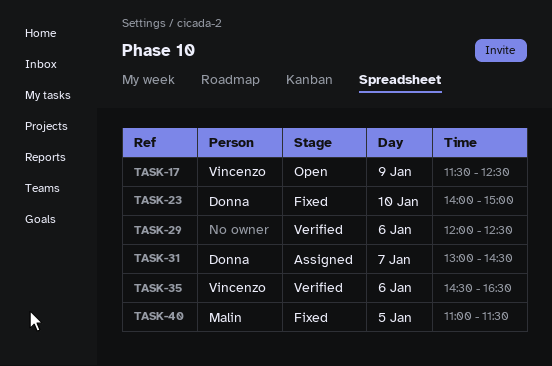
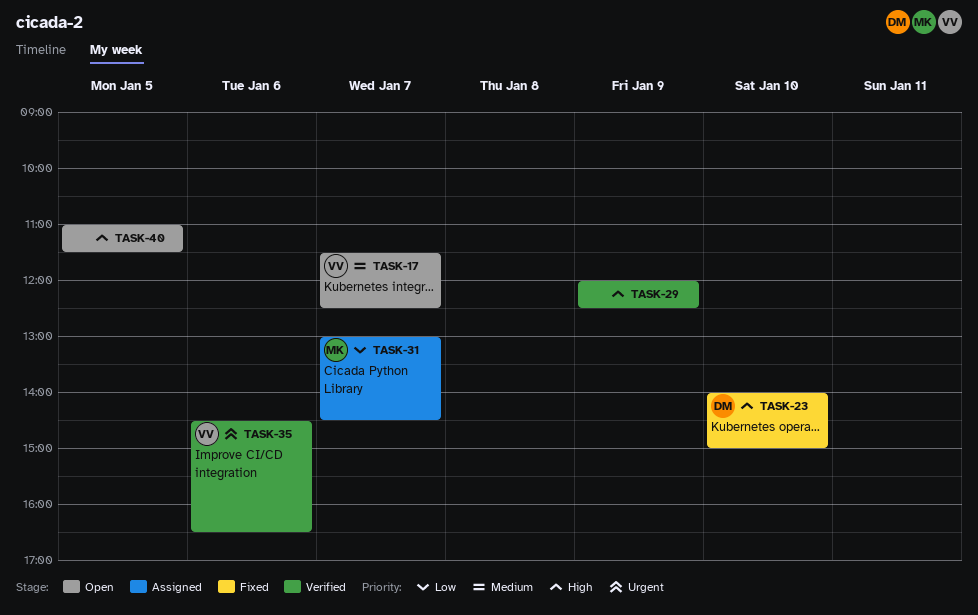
TASK-17, day: Jan 9 -> Jan 7
TASK-29, day: Jan 6 -> Jan 9
TASK-31, owner: Donna -> Malin
TASK-40, status: Fixed -> Open
TASK-40, owner: Malin -> none

